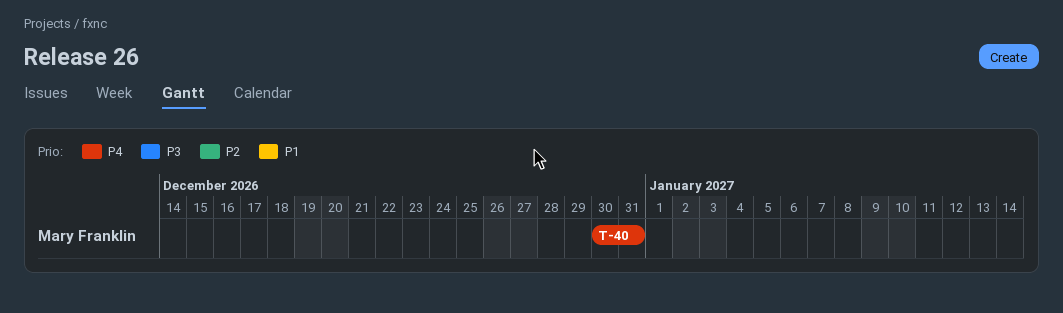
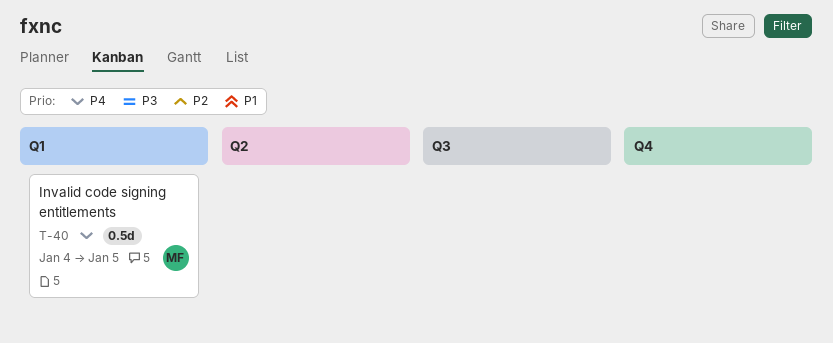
T-40, start: Dec 30 -> Jan 4
T-40, due: Dec 31 -> Jan 5

